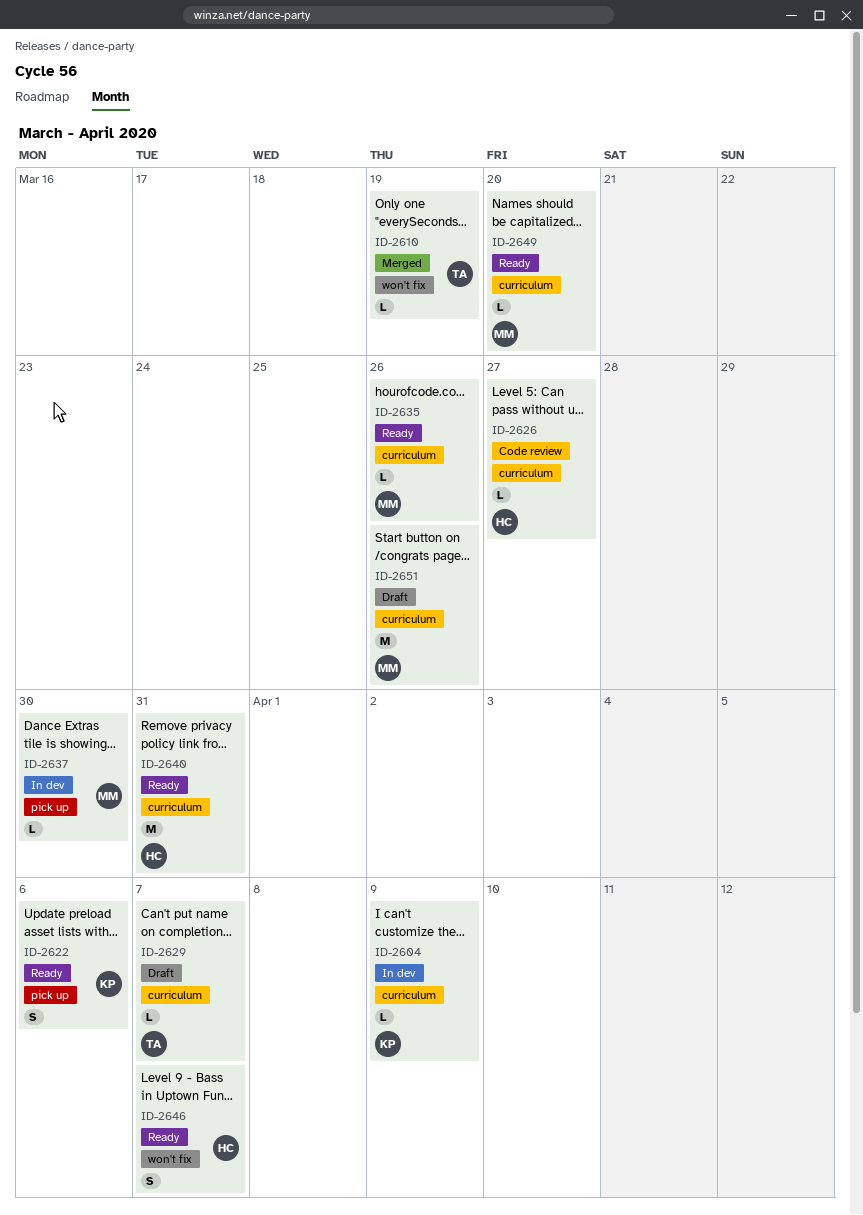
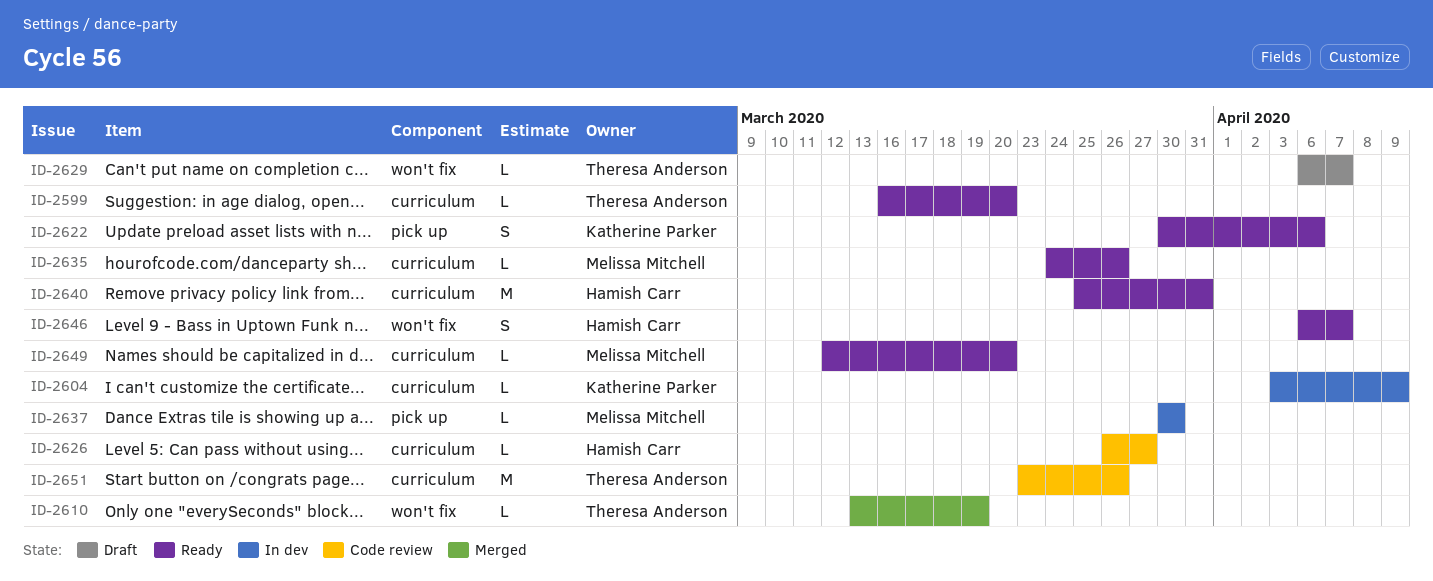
ID-2599: none -> present
ID-2629, label: curriculum -> won't fix
ID-2651, status: Draft -> Code review
ID-2651, owner: Melissa Mitchell -> Theresa Anderson

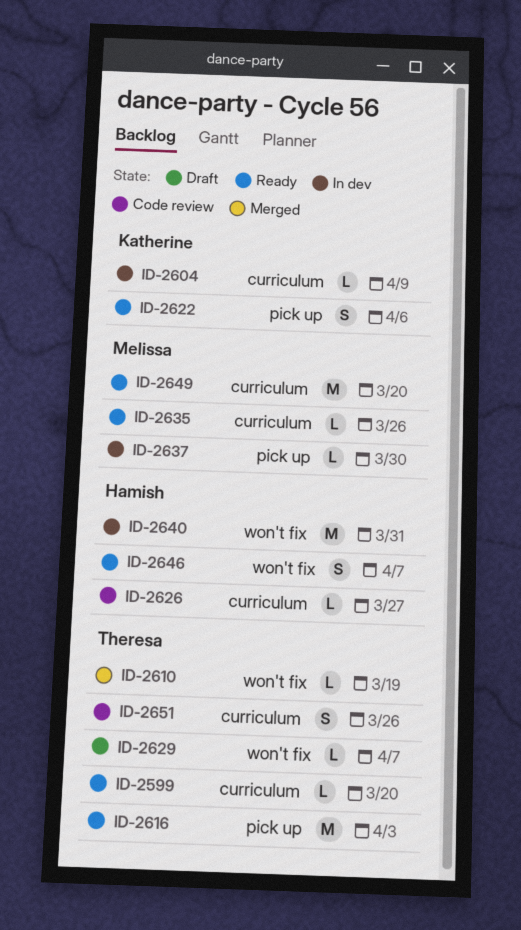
ID-2616: none -> present
ID-2640, status: Ready -> In dev
ID-2640, label: curriculum -> won't fix
ID-2649, estimate: L -> M
ID-2651, estimate: M -> S

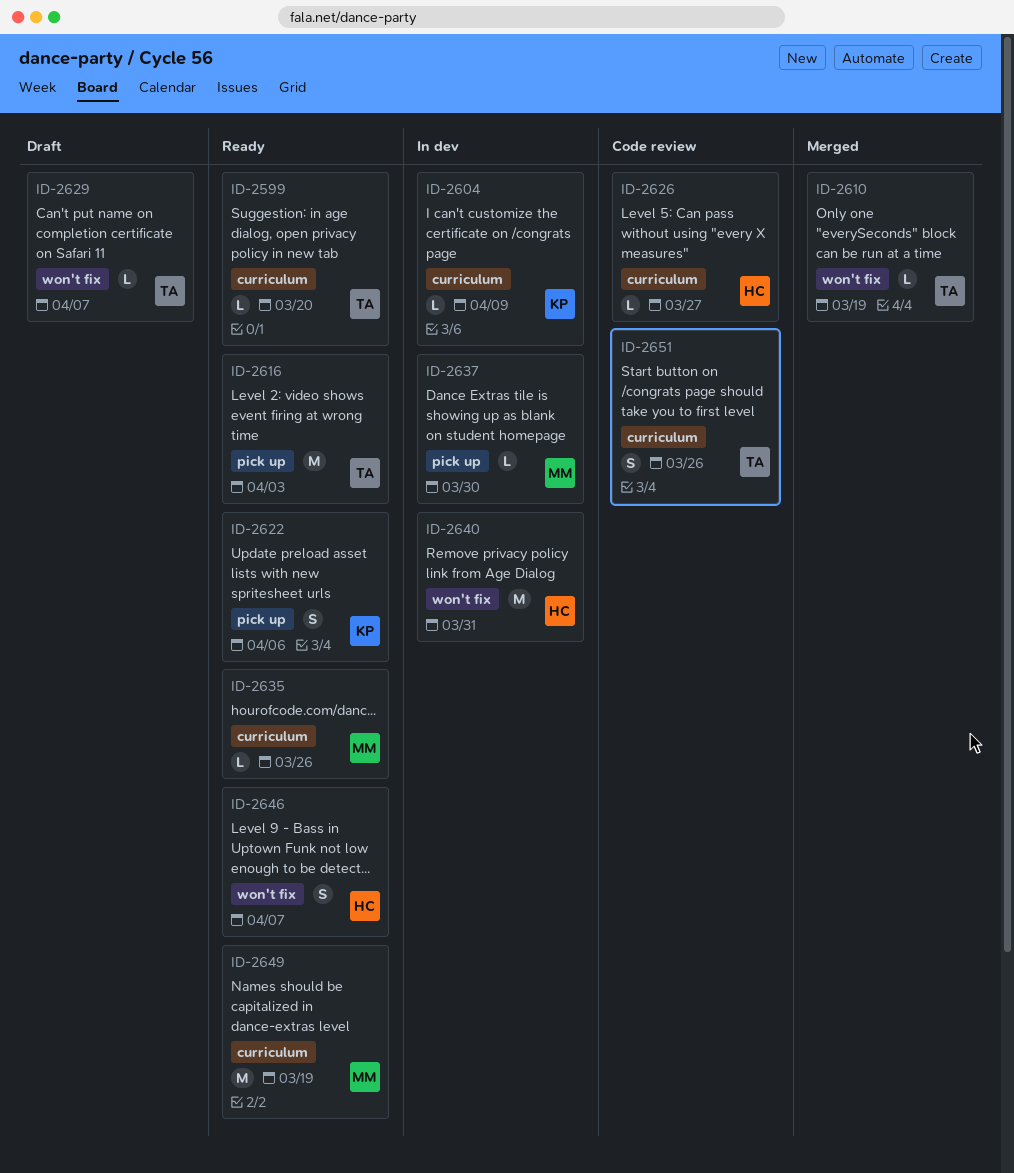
ID-2649, due: Mar 20 -> Mar 19

